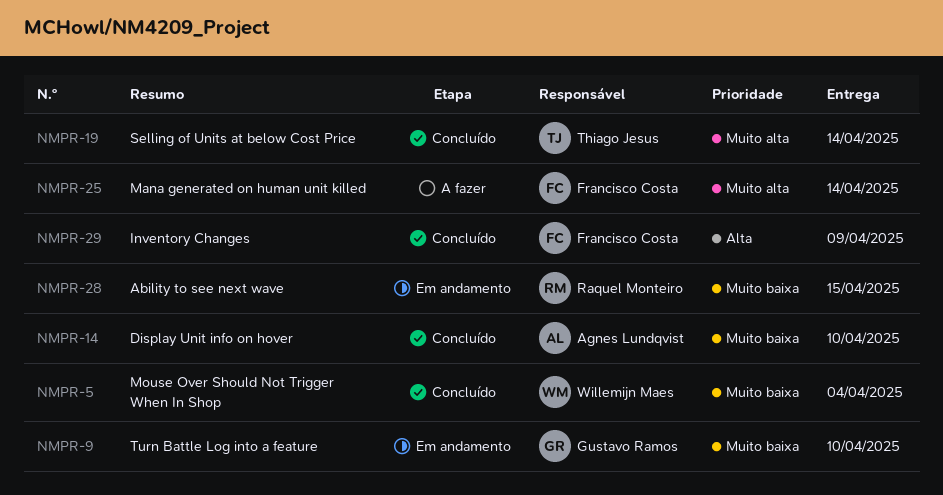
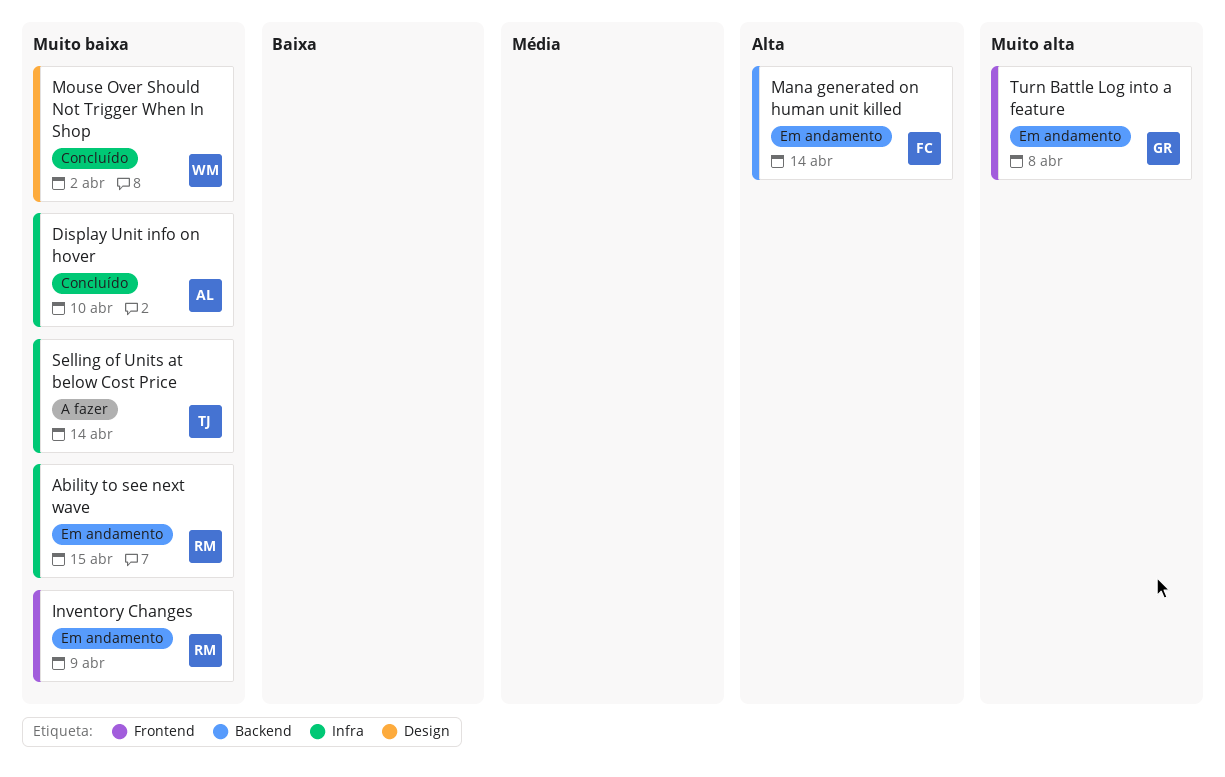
Inventory Changes, status: Concluído -> Em andamento
Inventory Changes, owner: Francisco Costa -> Raquel Monteiro
Inventory Changes, priority: Alta -> Muito baixa
Mana generated on human unit killed, status: A fazer -> Em andamento
Mana generated on human unit killed, priority: Muito alta -> Alta
Mouse Over Should Not Trigger When In Shop, due: Apr 4 -> Apr 2
Selling of Units at below Cost Price, status: Concluído -> A fazer
Selling of Units at below Cost Price, priority: Muito alta -> Muito baixa
Turn Battle Log into a feature, priority: Muito baixa -> Muito alta
Turn Battle Log into a feature, due: Apr 10 -> Apr 8

